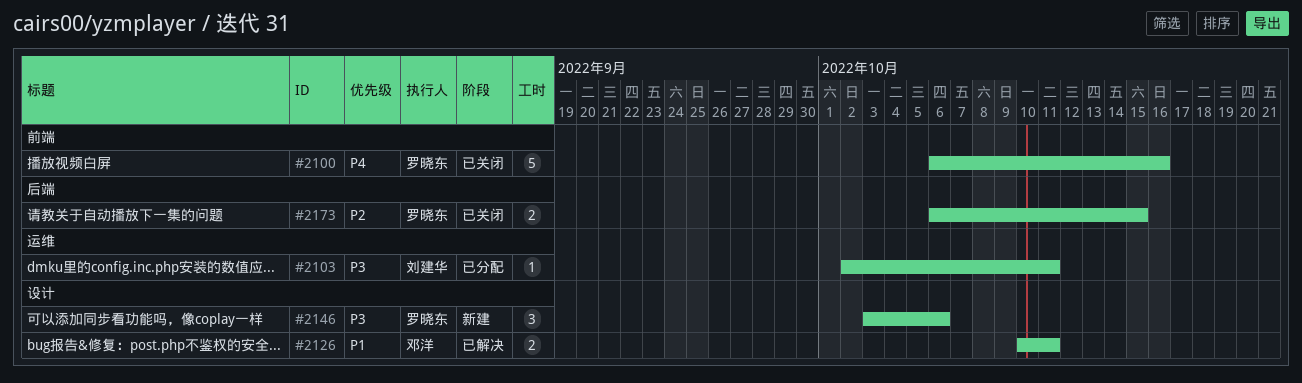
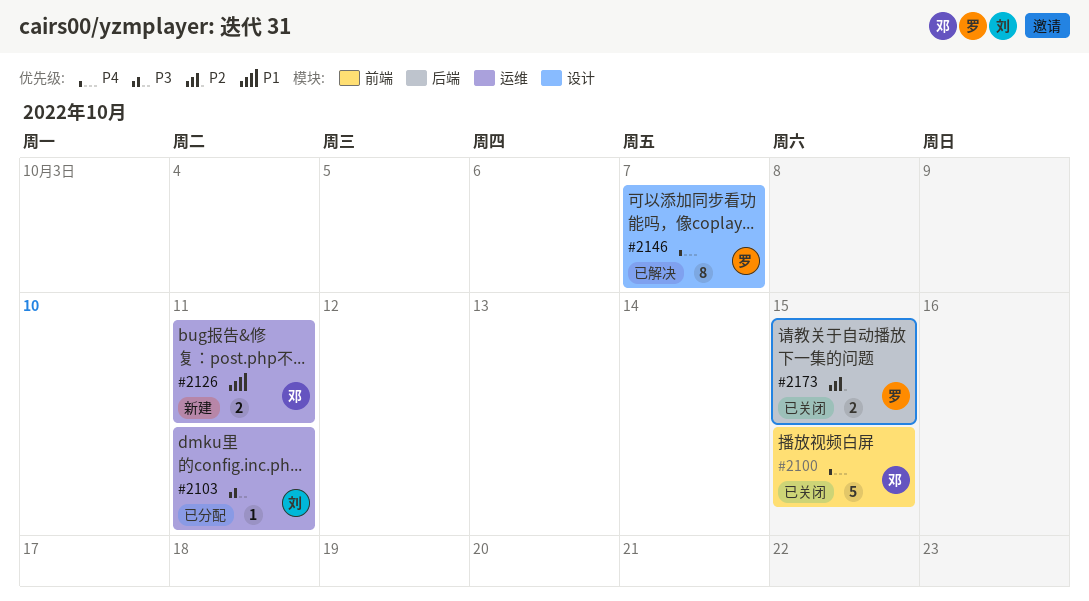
#2100, owner: 罗晓东 -> 邓洋
#2100, due: Oct 16 -> Oct 15
#2126, status: 已解决 -> 新建
#2126, label: 设计 -> 运维
#2146, status: 新建 -> 已解决
#2146, priority: P3 -> P4
#2146, estimate: 3 -> 8
#2146, due: Oct 6 -> Oct 7

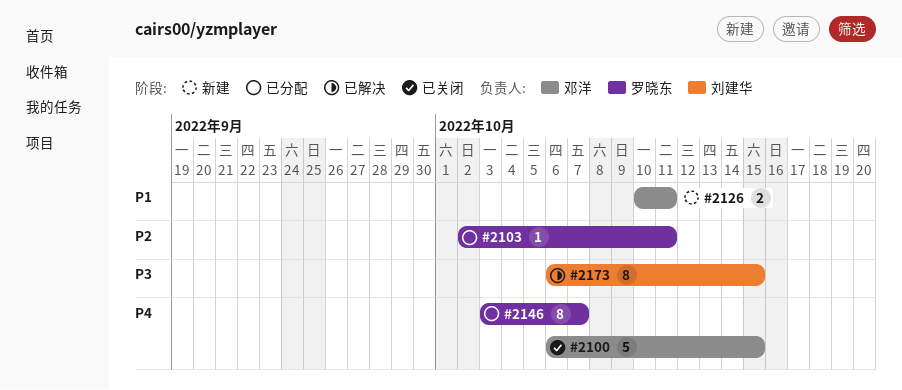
#2103, owner: 刘建华 -> 罗晓东
#2103, priority: P3 -> P2
#2146, status: 已解决 -> 已分配
#2173, status: 已关闭 -> 已解决
#2173, owner: 罗晓东 -> 刘建华
#2173, priority: P2 -> P3
#2173, estimate: 2 -> 8

